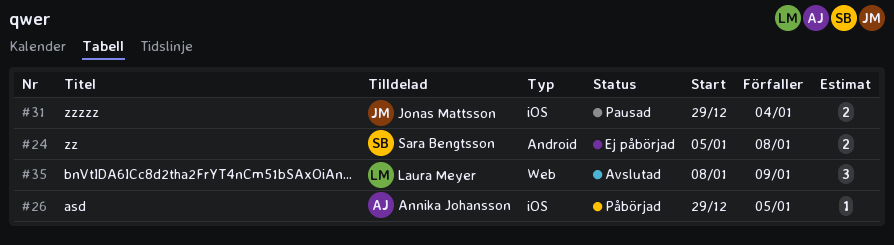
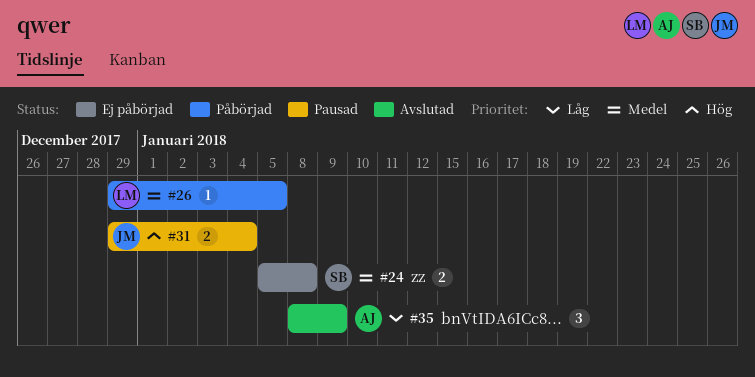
#26, owner: Annika Johansson -> Laura Meyer
#35, owner: Laura Meyer -> Annika Johansson

